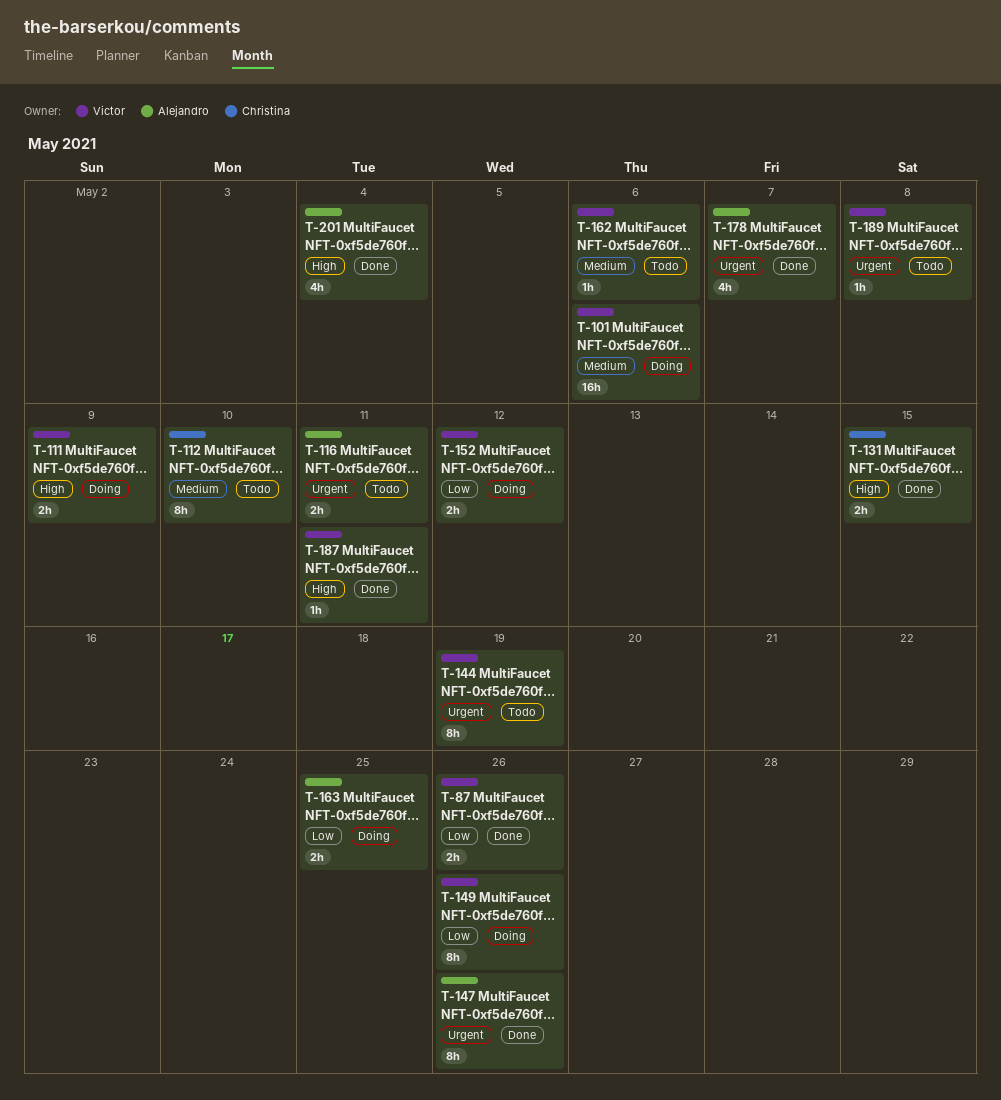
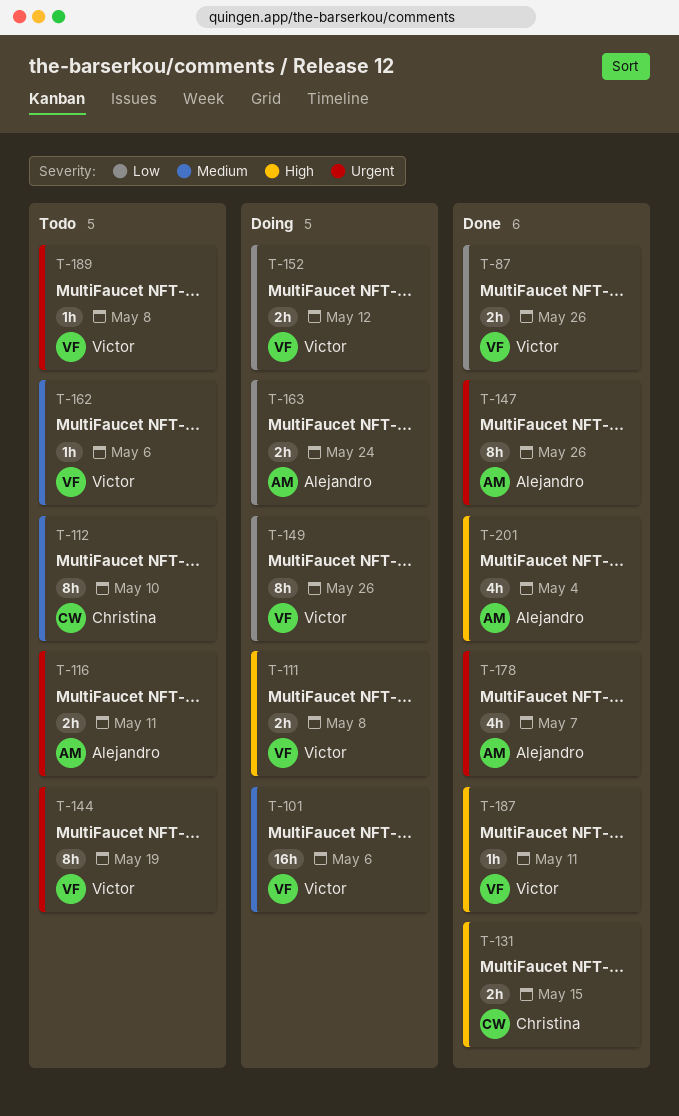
T-111, due: May 9 -> May 8
T-163, due: May 25 -> May 24

